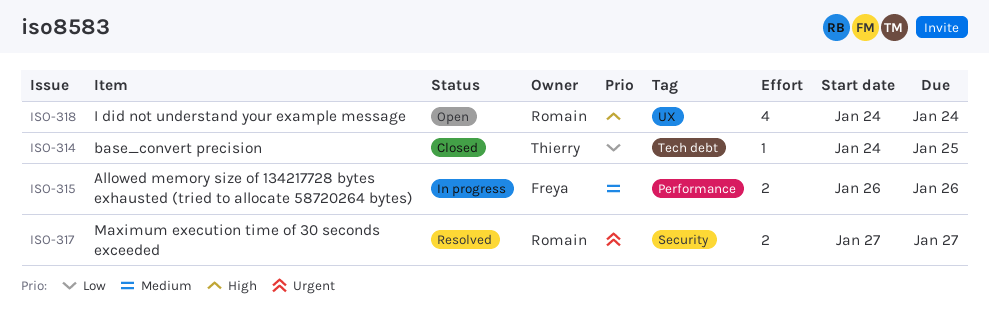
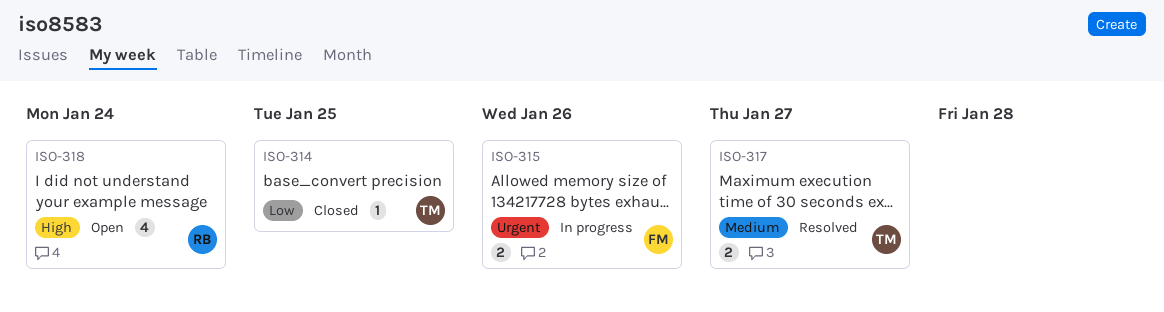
ISO-315, priority: Medium -> Urgent
ISO-317, owner: Romain -> Thierry
ISO-317, priority: Urgent -> Medium

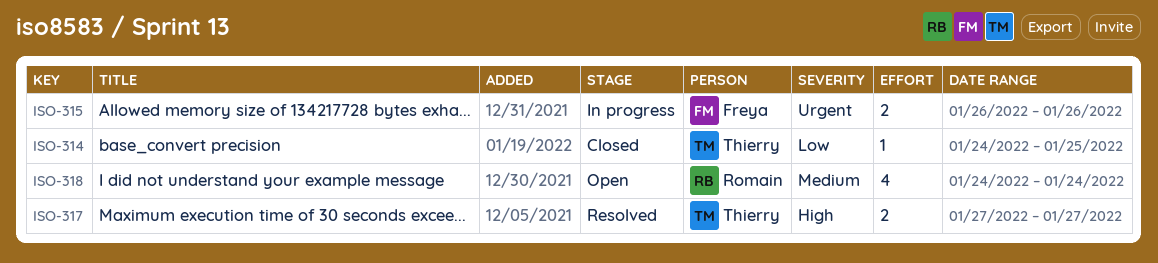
ISO-317, priority: Medium -> High
ISO-318, priority: High -> Medium

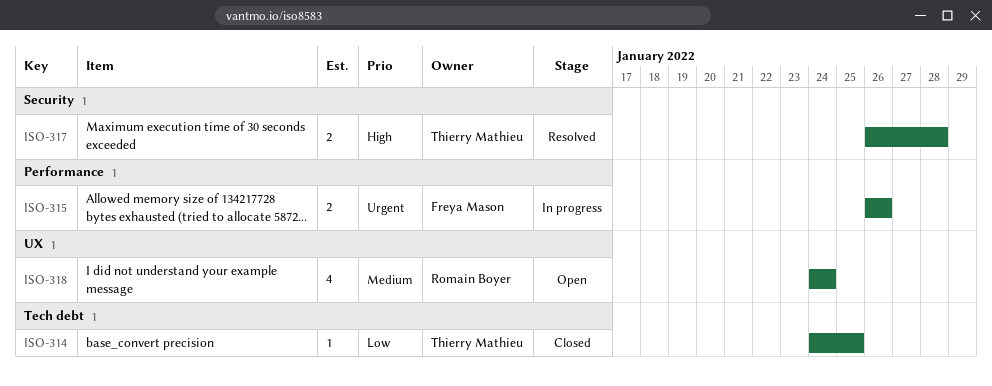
ISO-317, start: Jan 27 -> Jan 26
ISO-317, due: Jan 27 -> Jan 28

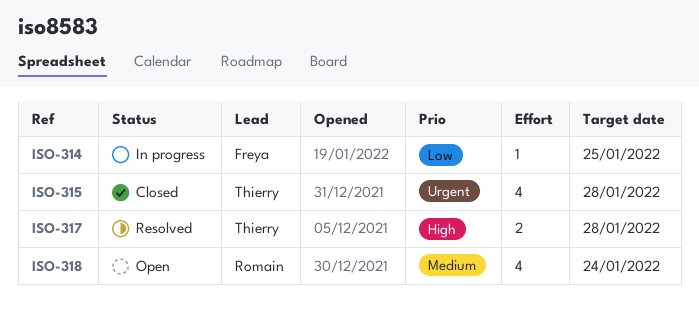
ISO-314, status: Closed -> In progress
ISO-314, owner: Thierry Mathieu -> Freya Mason
ISO-315, status: In progress -> Closed
ISO-315, owner: Freya Mason -> Thierry Mathieu
ISO-315, estimate: 2 -> 4
ISO-315, due: Jan 26 -> Jan 28

